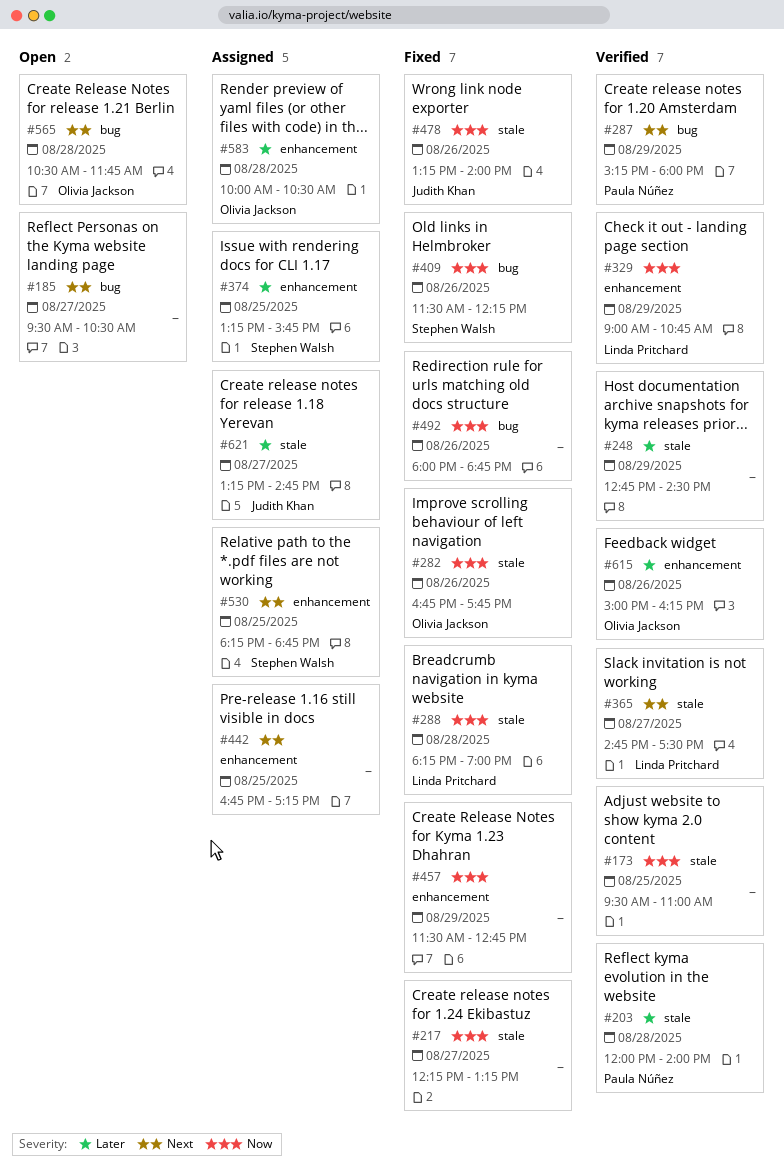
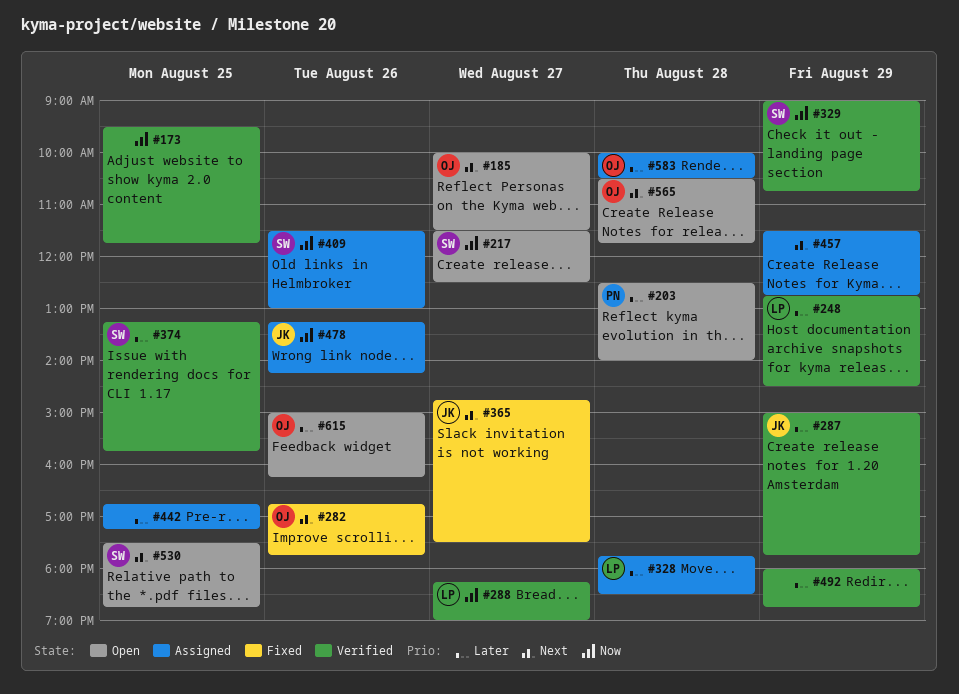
#173, ends: 11:00 -> 11:45
#185, owner: none -> Olivia Jackson
#185, begins: 09:30 -> 10:00
#185, ends: 10:30 -> 11:30
#203, status: Verified -> Open
#203, begins: 12:00 -> 12:30
#217, status: Fixed -> Open
#217, owner: none -> Stephen Walsh
#217, begins: 12:15 -> 11:30
#217, ends: 13:15 -> 12:30
#248, owner: none -> Linda Pritchard
#282, priority: Now -> Next
#287, owner: Paula Núñez -> Judith Khan
#287, priority: Next -> Later
#287, begins: 15:15 -> 15:00
#287, ends: 18:00 -> 17:45
#288, status: Fixed -> Verified
#288, day: Aug 28 -> Aug 27
#328: none -> present
#329, owner: Linda Pritchard -> Stephen Walsh
#365, status: Verified -> Fixed
#365, owner: Linda Pritchard -> Judith Khan
#374, status: Assigned -> Verified
#409, status: Fixed -> Assigned
#409, ends: 12:15 -> 13:00
#442, priority: Next -> Later
#457, status: Fixed -> Assigned
#457, priority: Now -> Next
#478, status: Fixed -> Assigned
#478, ends: 14:00 -> 14:15
#492, status: Fixed -> Verified
#492, priority: Now -> Later
#492, day: Aug 26 -> Aug 29
#530, status: Assigned -> Open
#530, begins: 18:15 -> 17:30
#615, status: Verified -> Open
#621: present -> none

